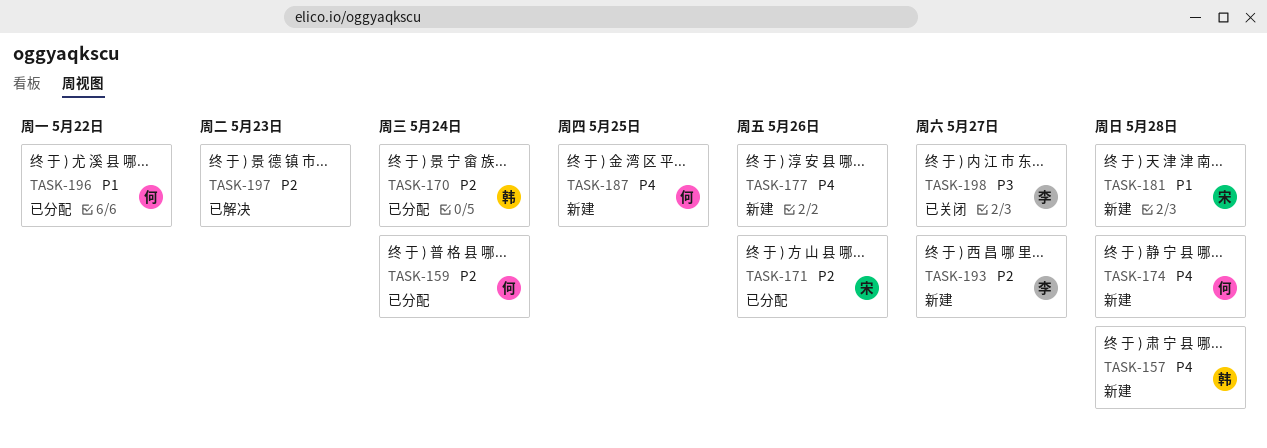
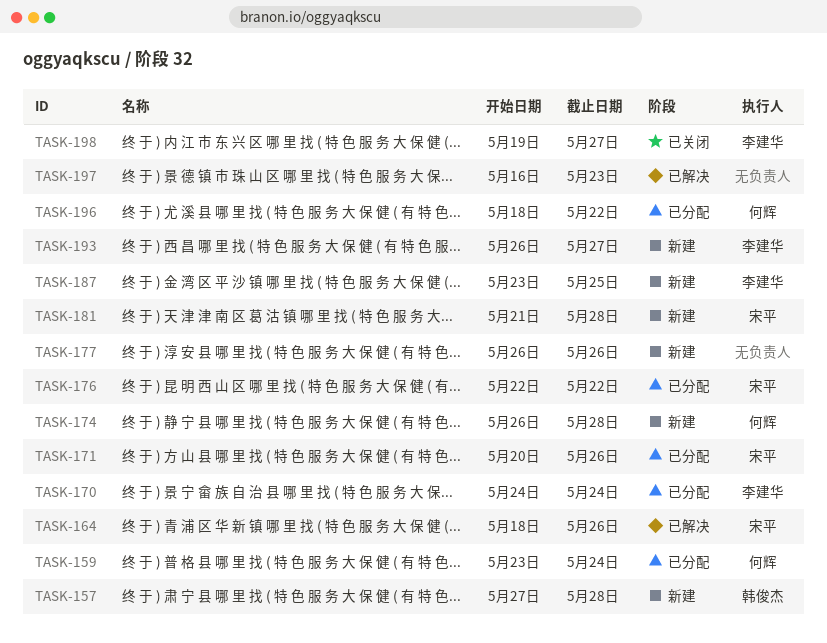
TASK-164: none -> present
TASK-170, owner: 韩俊杰 -> 李建华
TASK-176: none -> present
TASK-187, owner: 何辉 -> 李建华

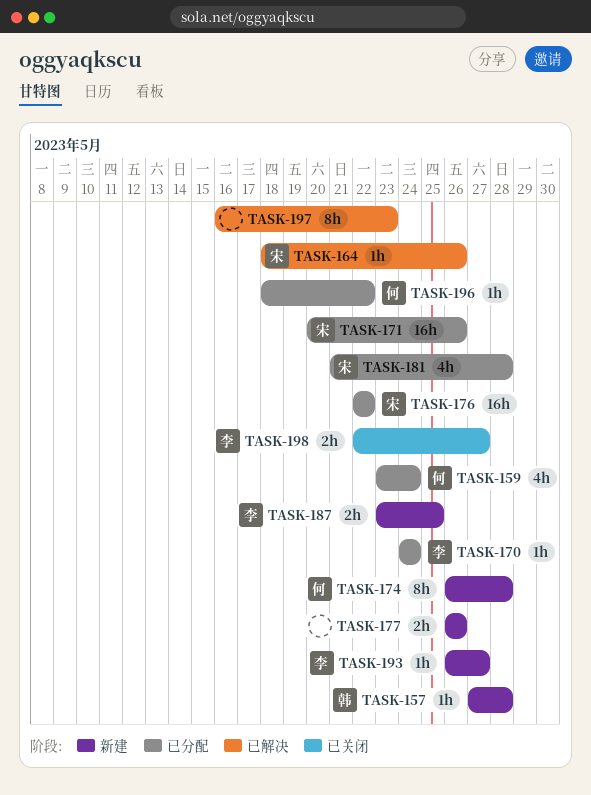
TASK-181, status: 新建 -> 已分配
TASK-198, start: May 19 -> May 22

